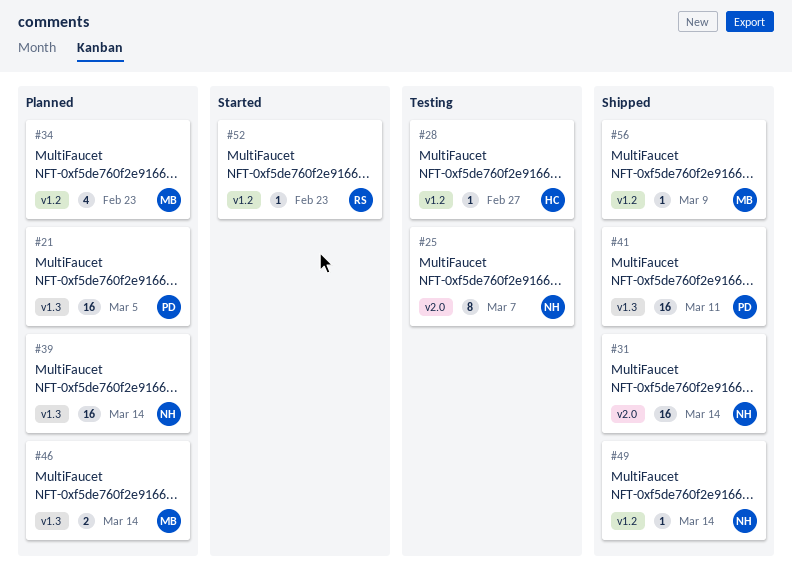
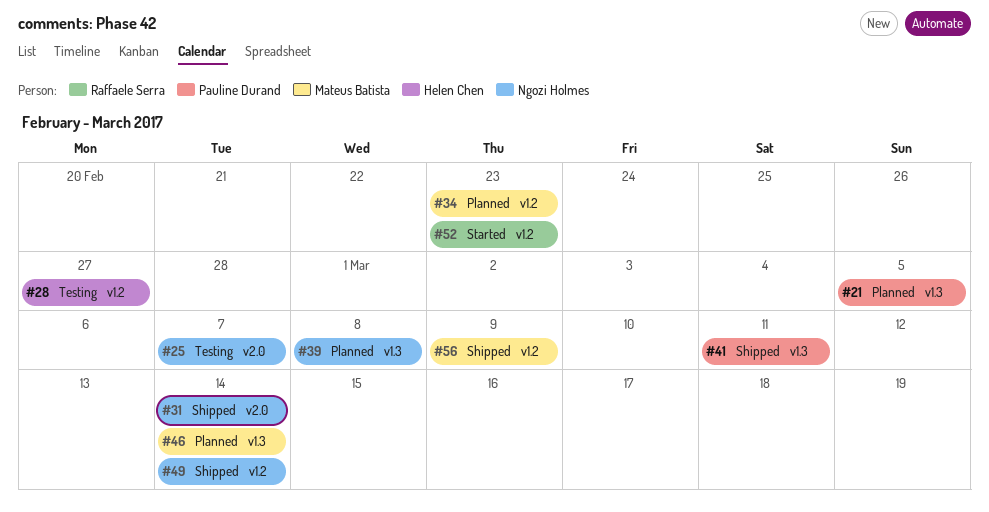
#39, due: Mar 14 -> Mar 8

